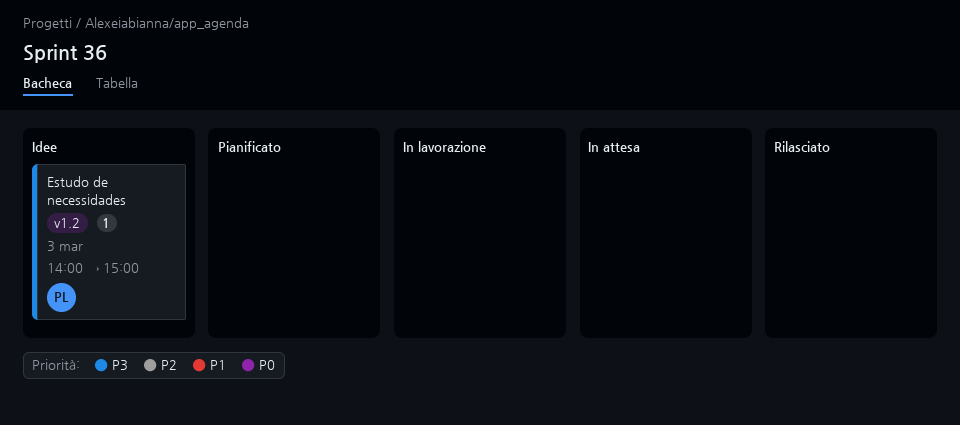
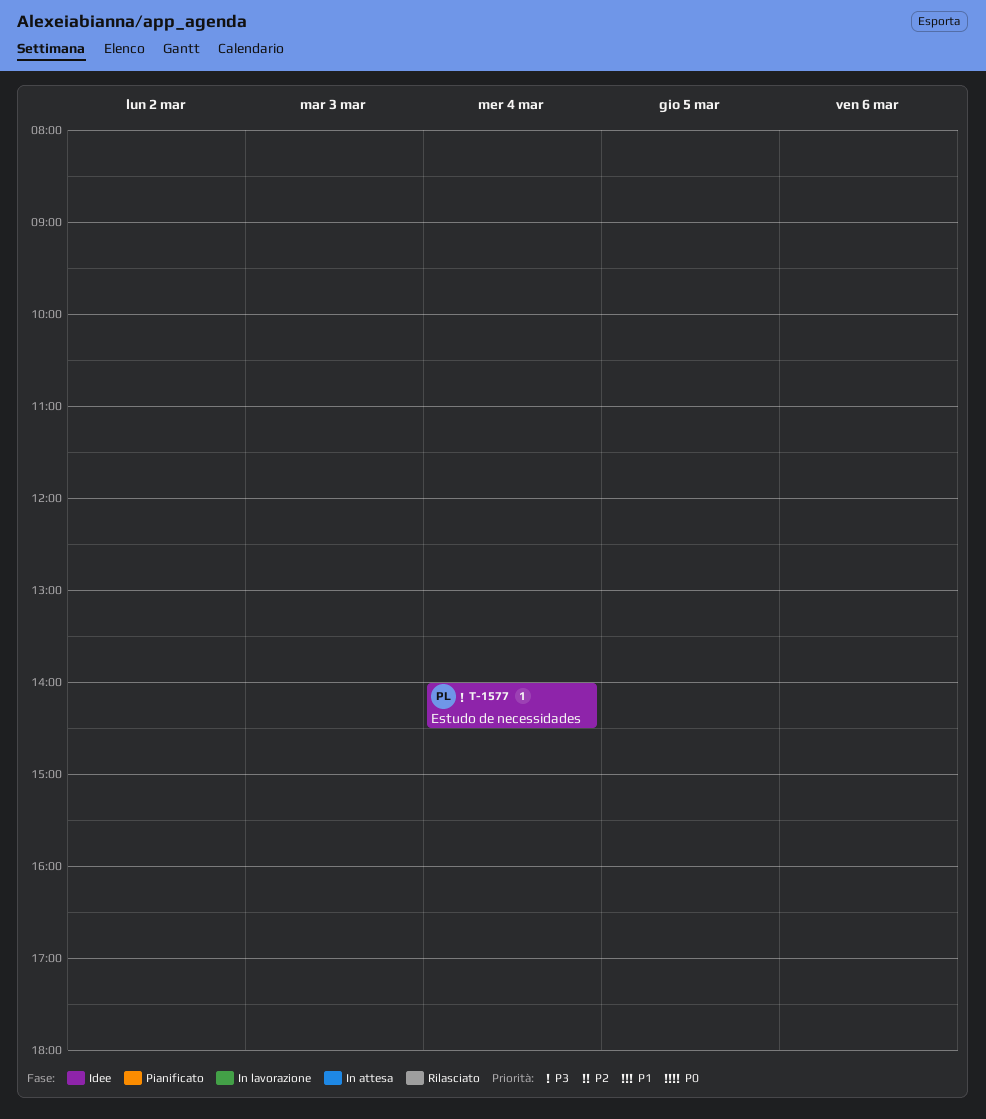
Estudo de necessidades, day: Mar 3 -> Mar 4
Estudo de necessidades, ends: 15:00 -> 14:30

